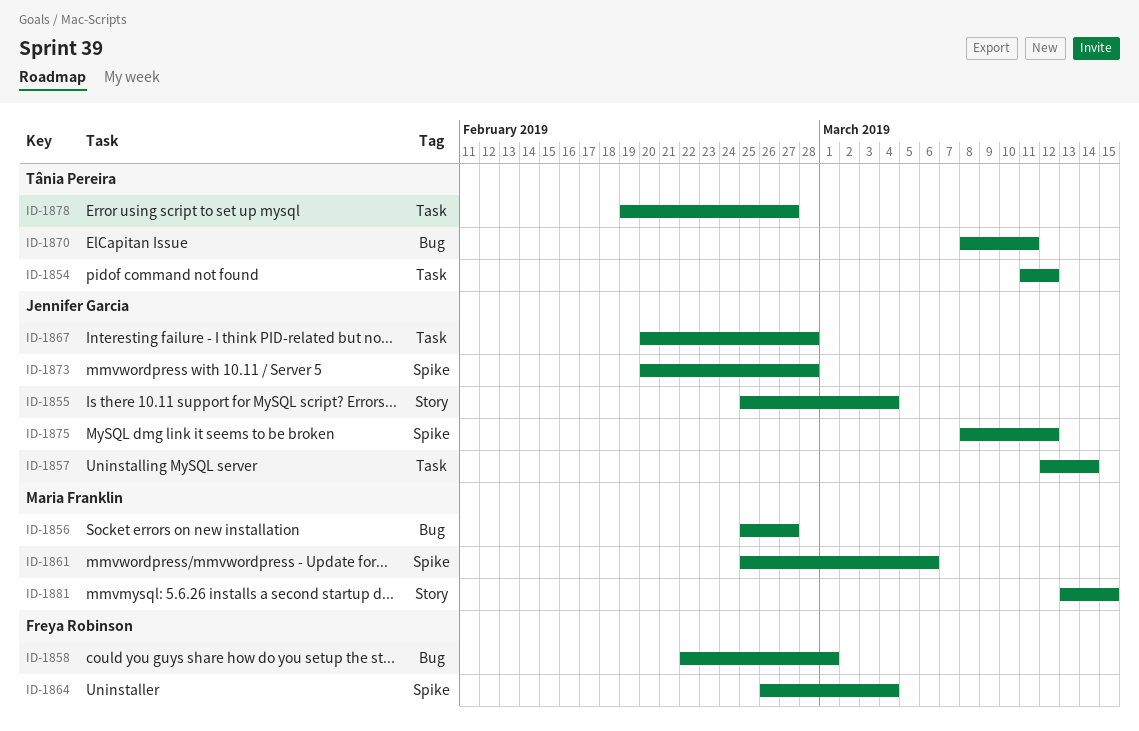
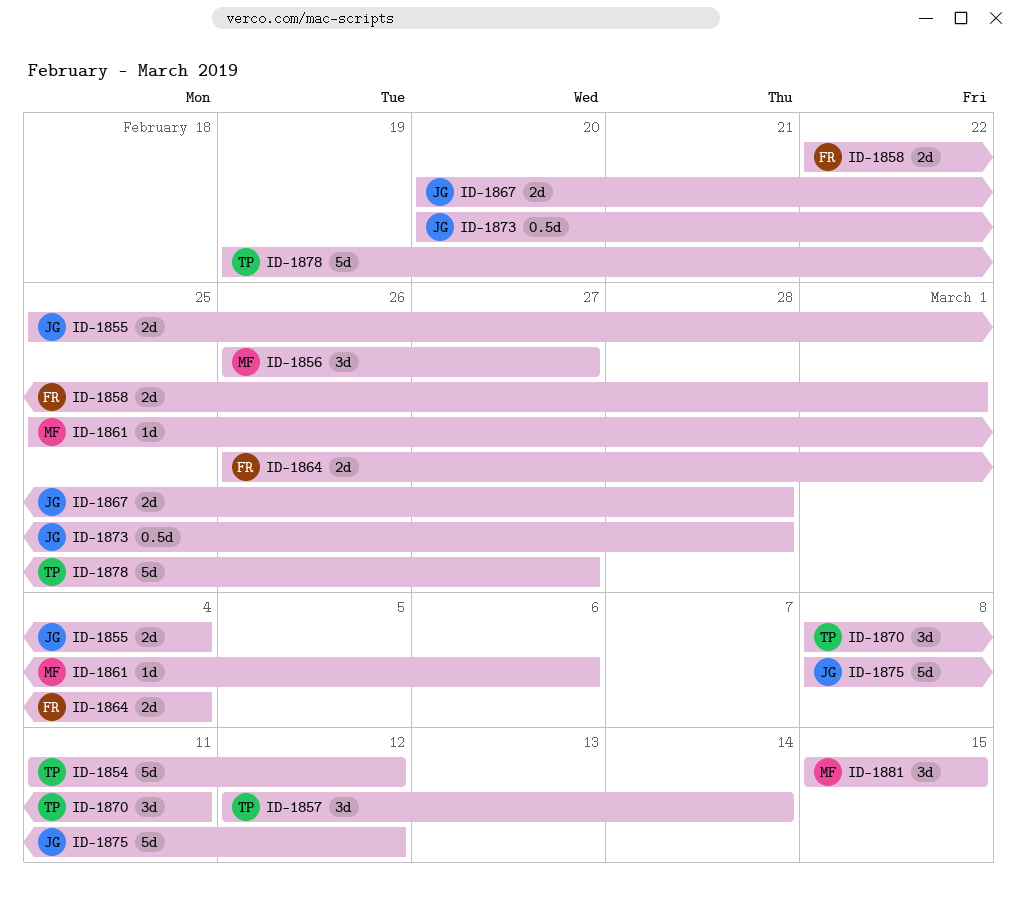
ID-1856, start: Feb 25 -> Feb 26
ID-1857, owner: Jennifer Garcia -> Tânia Pereira
ID-1881, start: Mar 13 -> Mar 15

